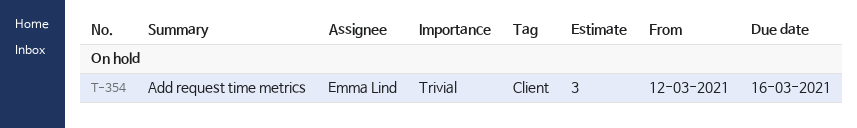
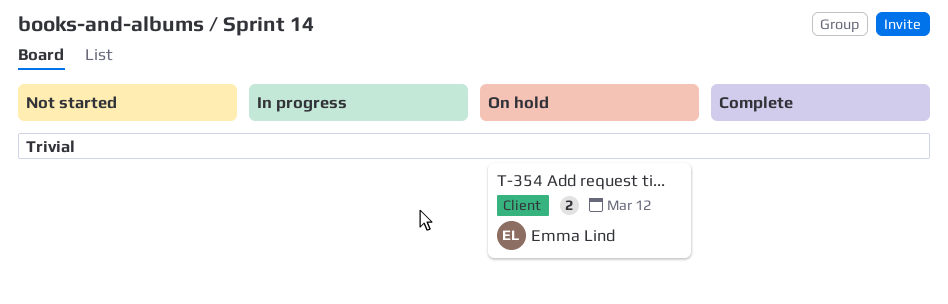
T-354, estimate: 3 -> 2
T-354, due: Mar 16 -> Mar 12

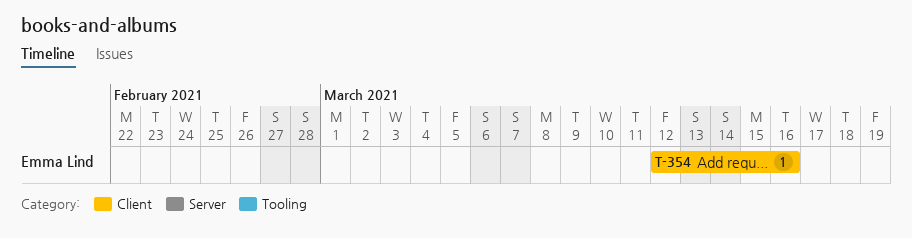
T-354, estimate: 2 -> 1
T-354, due: Mar 12 -> Mar 16

